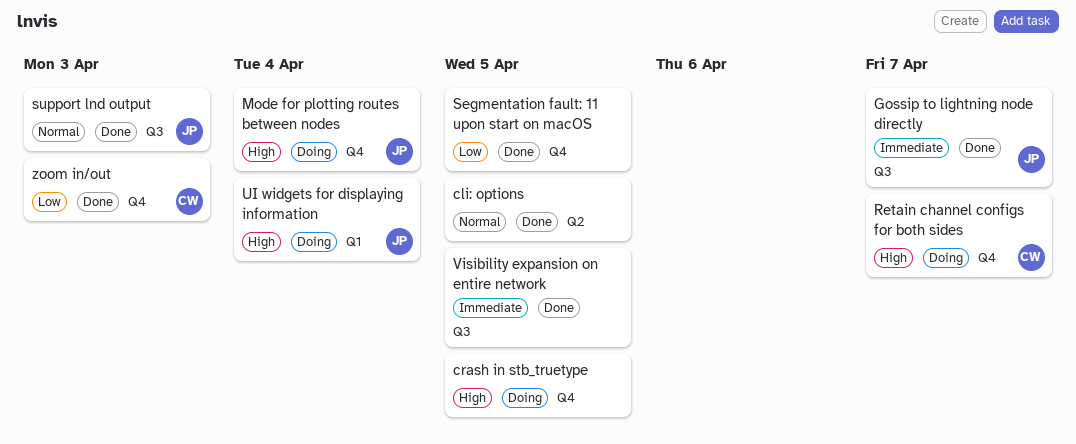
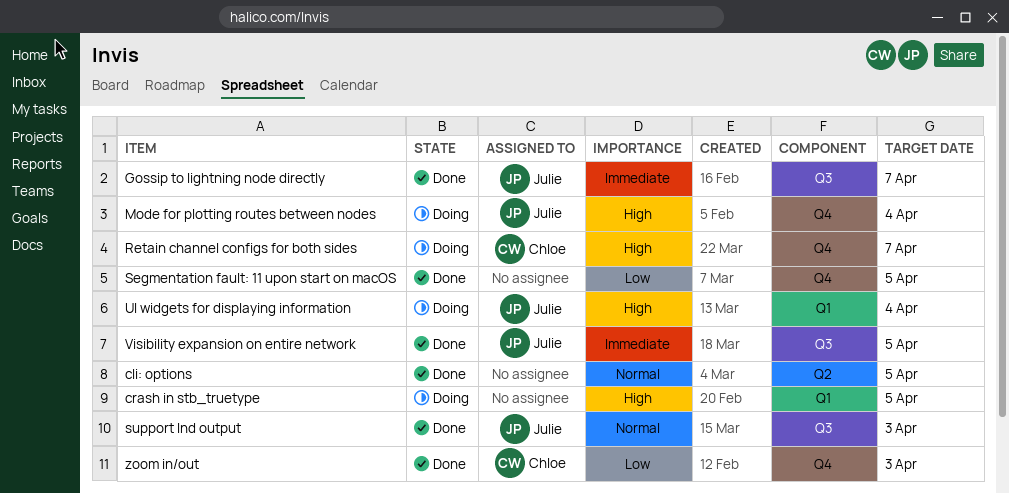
crash in stb_truetype, label: Q4 -> Q1
Visibility expansion on entire network, owner: none -> Julie

